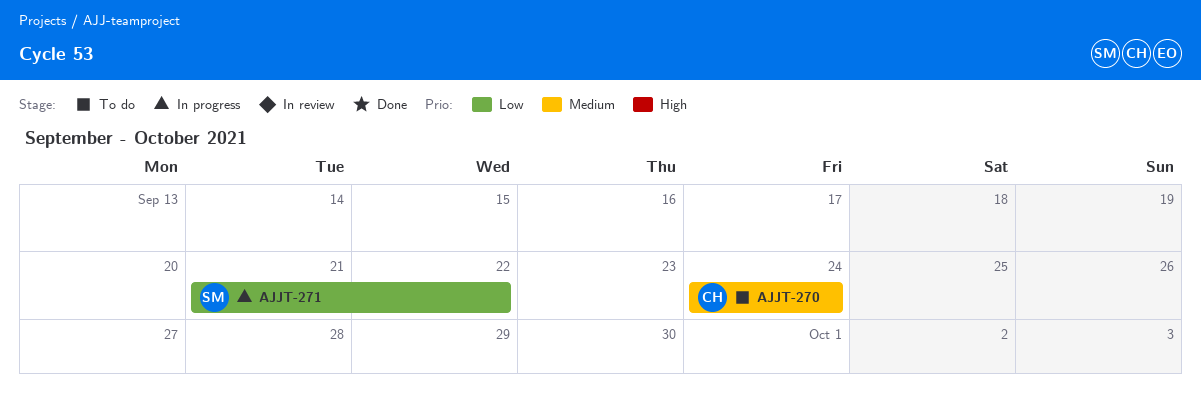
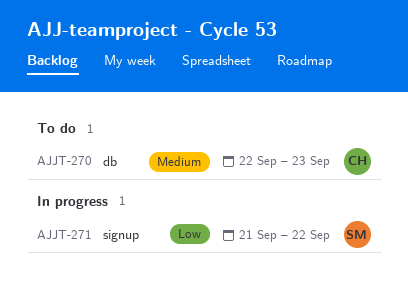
AJJT-270, start: Sep 24 -> Sep 22
AJJT-270, due: Sep 24 -> Sep 23

